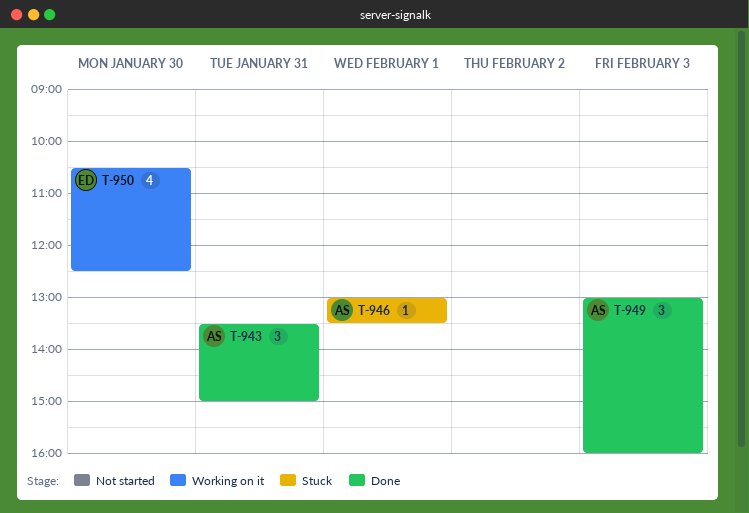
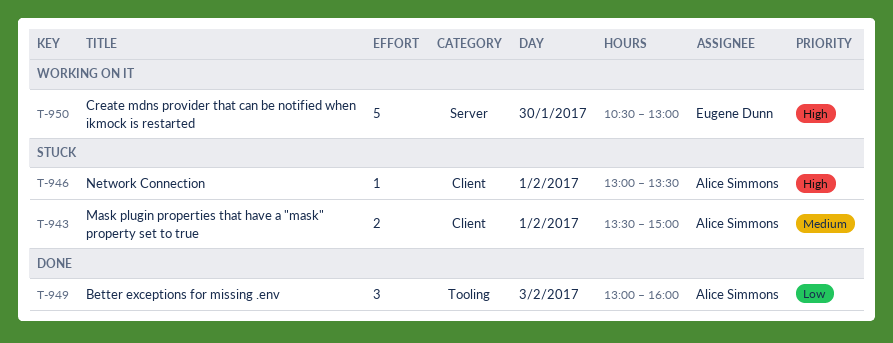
T-943, status: Done -> Stuck
T-943, estimate: 3 -> 2
T-943, day: Jan 31 -> Feb 1
T-950, estimate: 4 -> 5
T-950, ends: 12:30 -> 13:00

